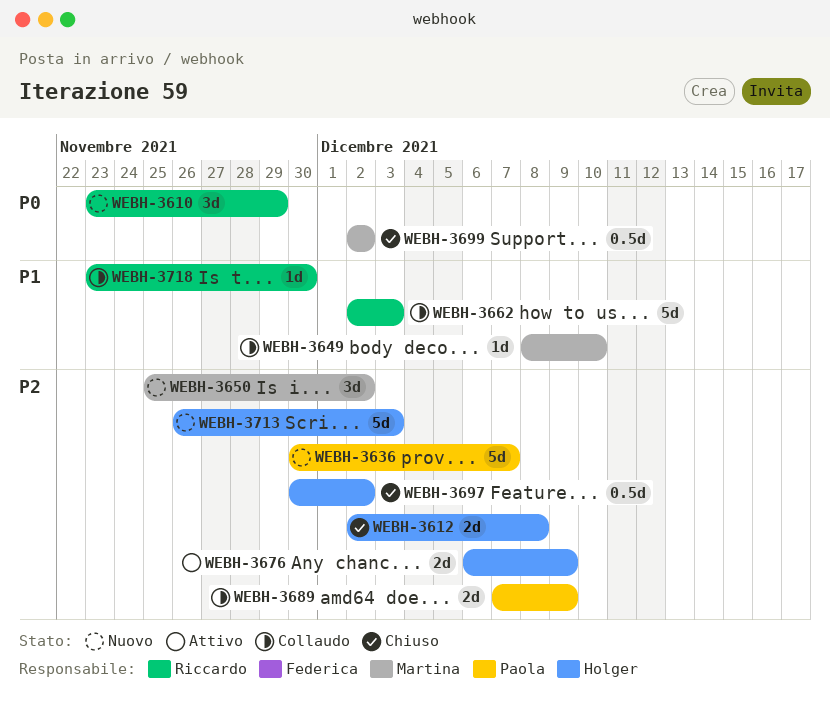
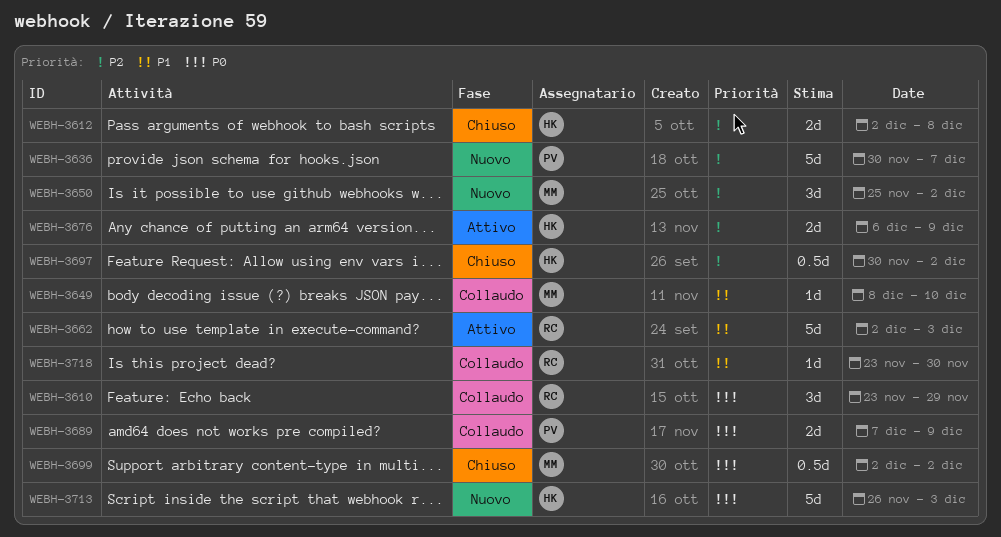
WEBH-3610, status: Nuovo -> Collaudo
WEBH-3662, status: Collaudo -> Attivo
WEBH-3689, priority: P2 -> P0
WEBH-3713, priority: P2 -> P0

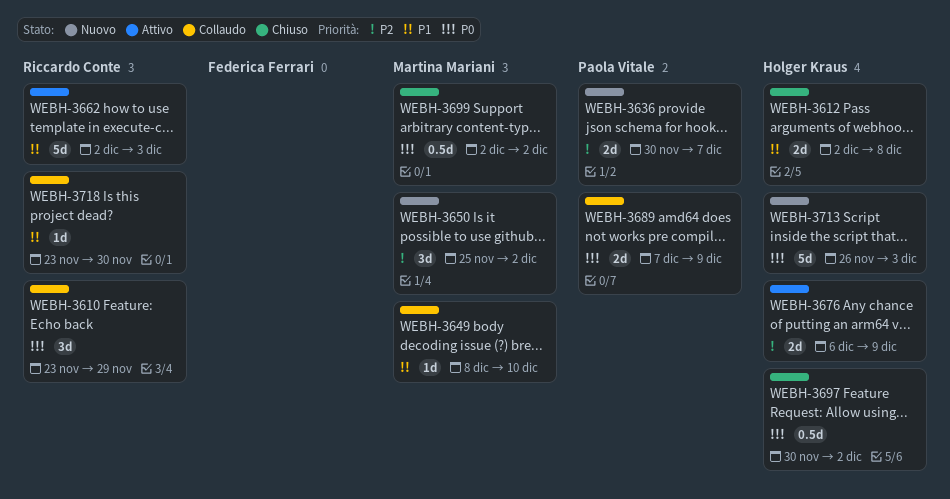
WEBH-3612, priority: P2 -> P1
WEBH-3636, estimate: 5d -> 2d
WEBH-3697, priority: P2 -> P0

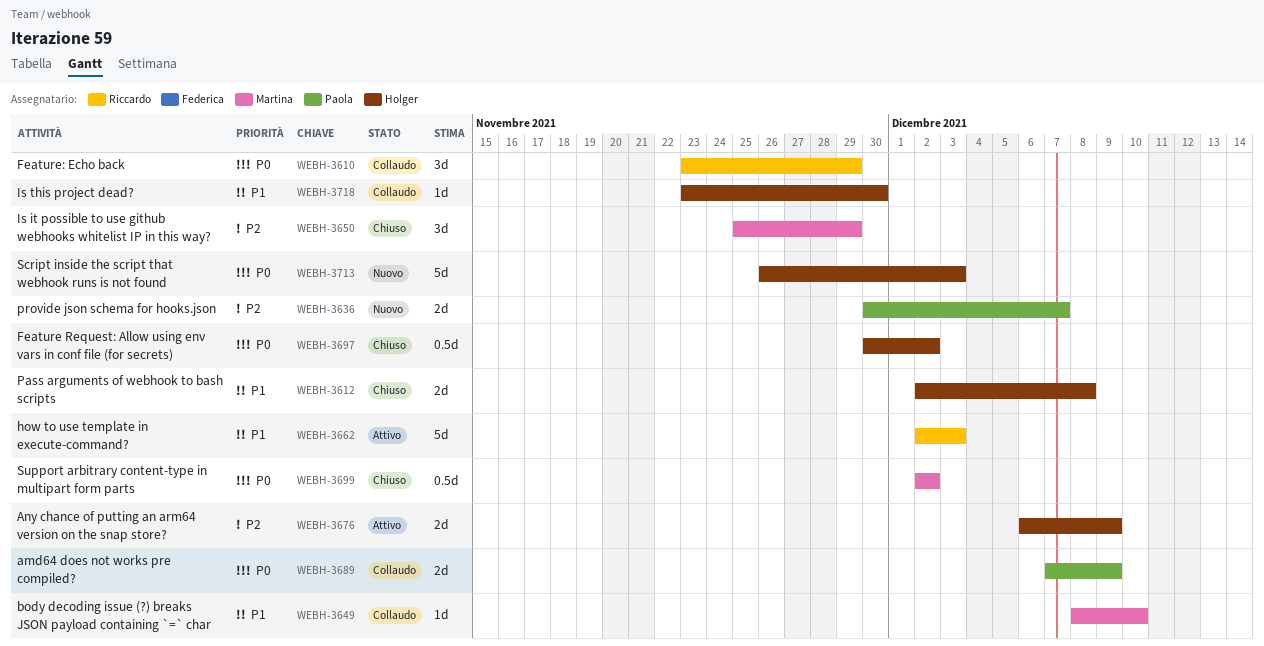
WEBH-3650, status: Nuovo -> Chiuso
WEBH-3650, due: Dec 2 -> Nov 29
WEBH-3718, owner: Riccardo Conte -> Holger Kraus

